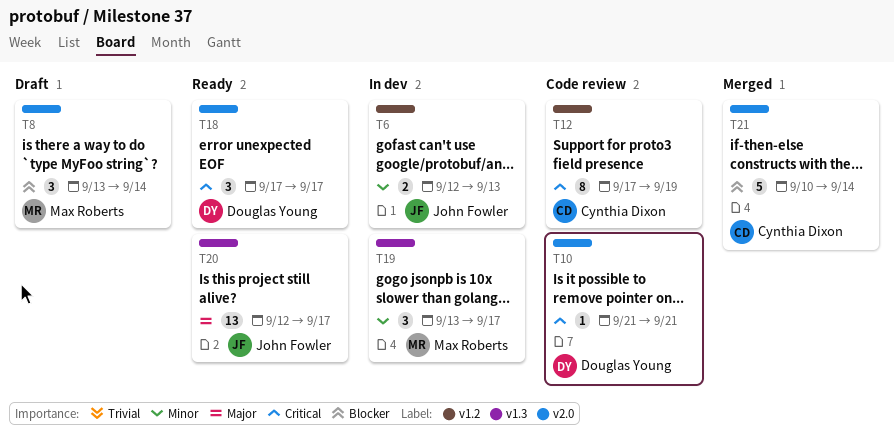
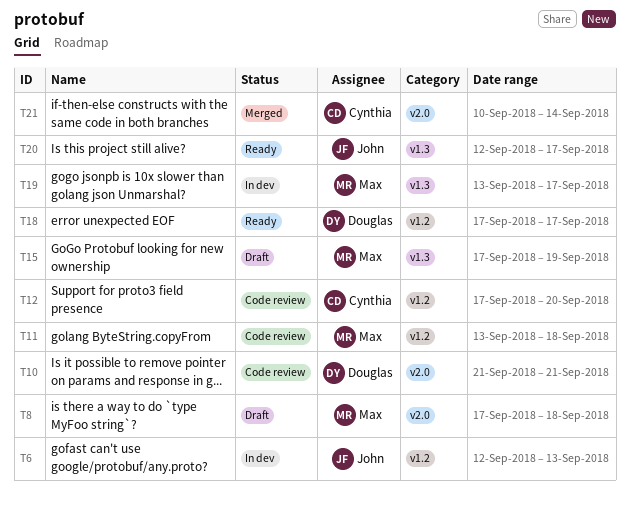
T8, start: Sep 13 -> Sep 17
T8, due: Sep 14 -> Sep 18
T11: none -> present
T12, due: Sep 19 -> Sep 20
T15: none -> present
T18, label: v2.0 -> v1.2

